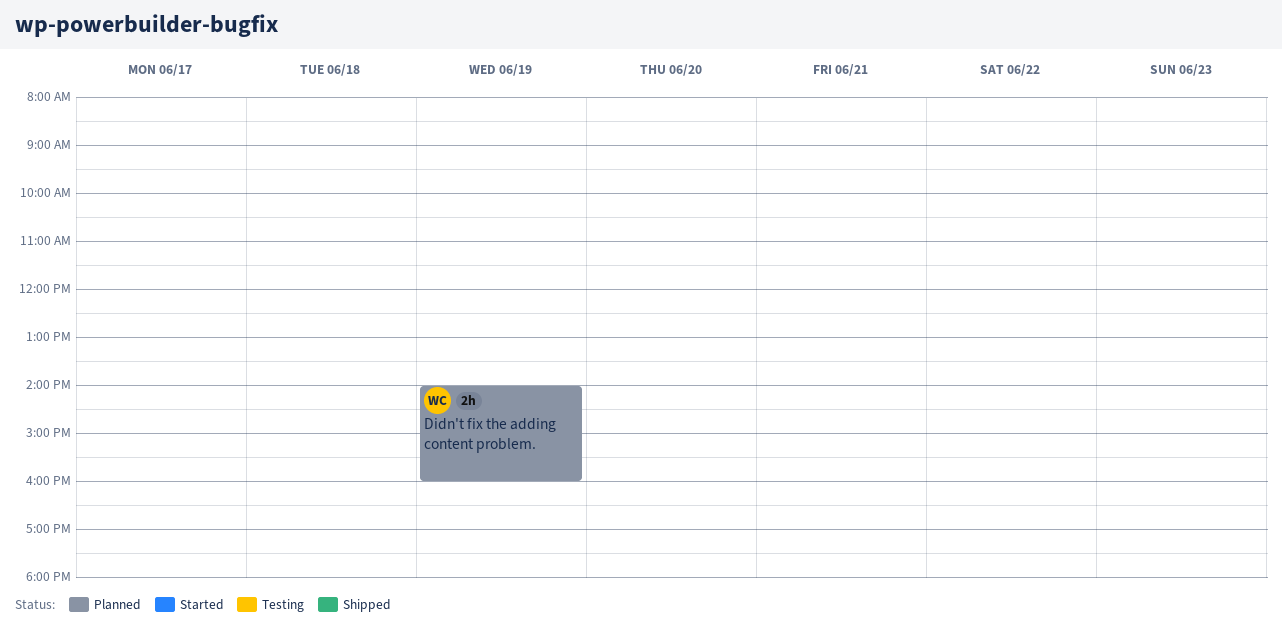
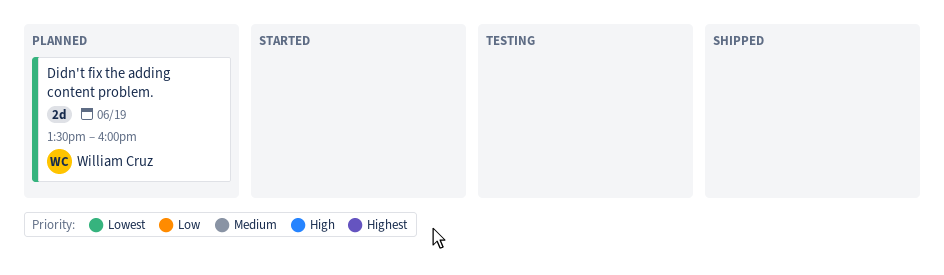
Didn't fix the adding content problem., estimate: 2h -> 2d
Didn't fix the adding content problem., begins: 14:00 -> 13:30

